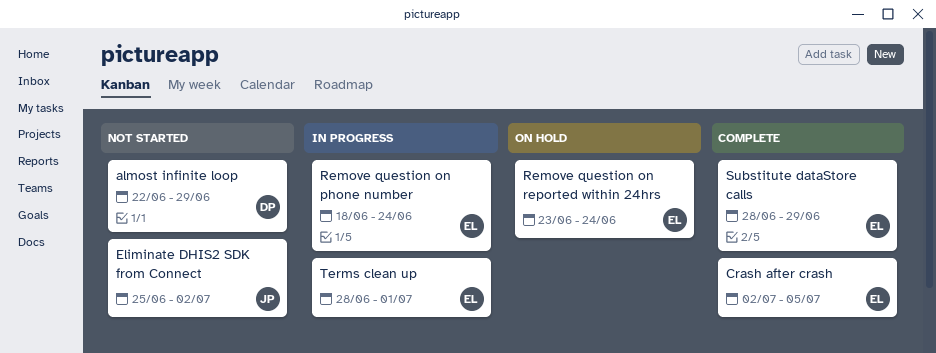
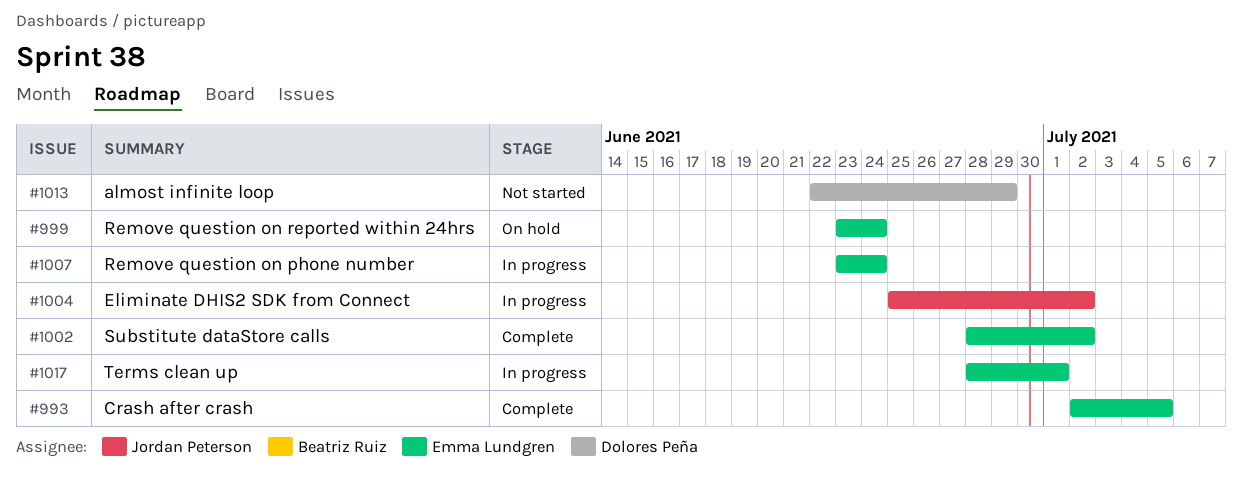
Eliminate DHIS2 SDK from Connect, status: Not started -> In progress
Remove question on phone number, start: Jun 18 -> Jun 23
Substitute dataStore calls, due: Jun 29 -> Jul 2

